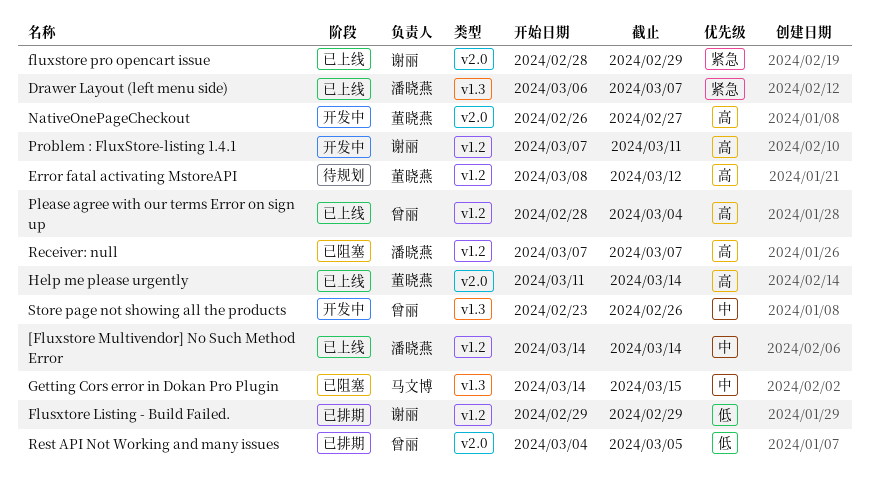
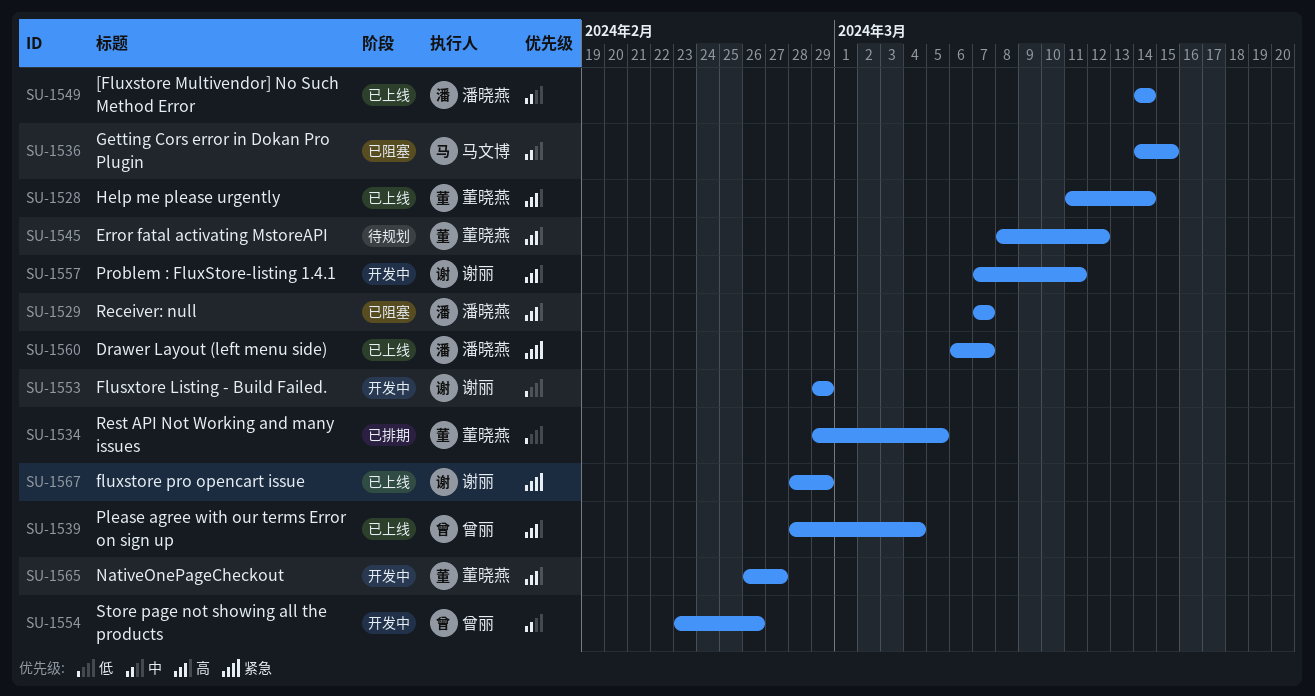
Flusxtore Listing - Build Failed., status: 已排期 -> 开发中
Rest API Not Working and many issues, owner: 曾丽 -> 董晓燕
Rest API Not Working and many issues, start: Mar 4 -> Feb 29

